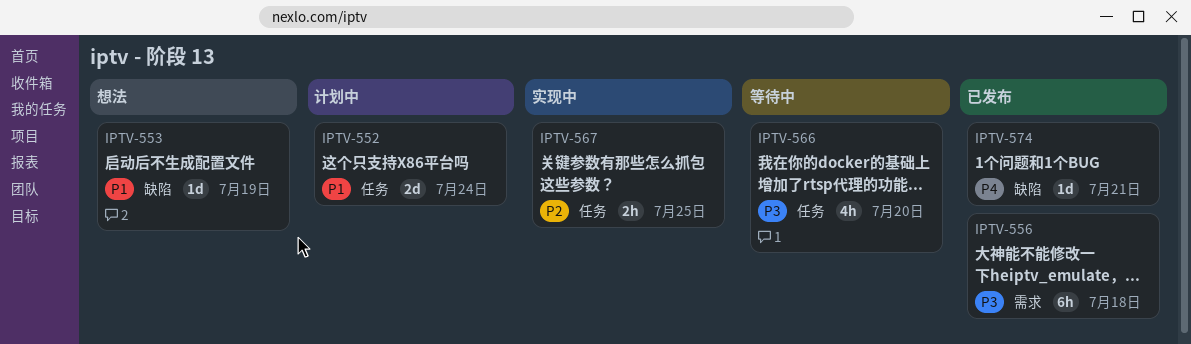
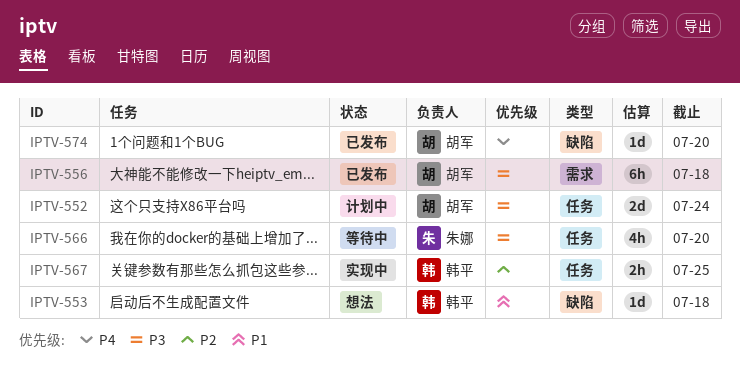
IPTV-552, priority: P1 -> P3
IPTV-553, due: Jul 19 -> Jul 18
IPTV-574, due: Jul 21 -> Jul 20

